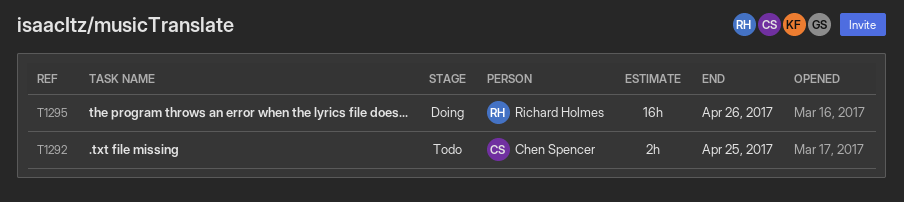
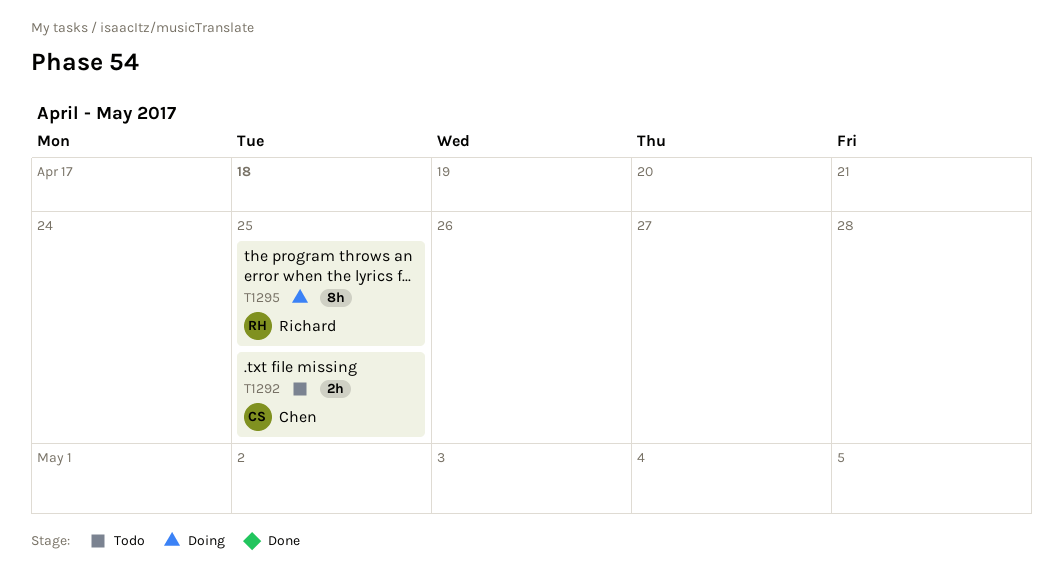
T1295, estimate: 16h -> 8h
T1295, due: Apr 26 -> Apr 25

